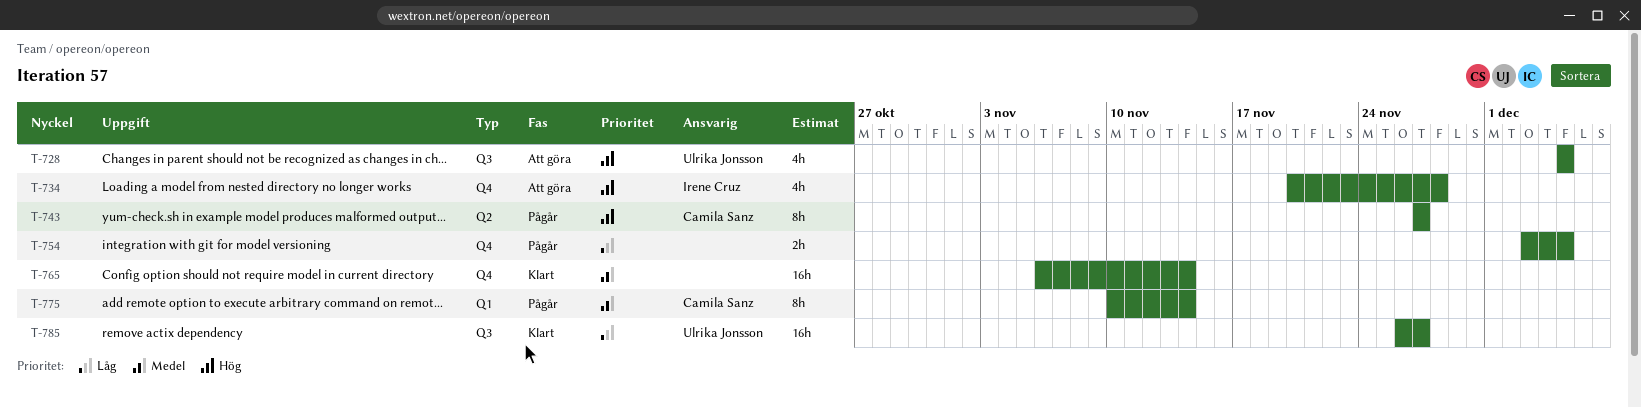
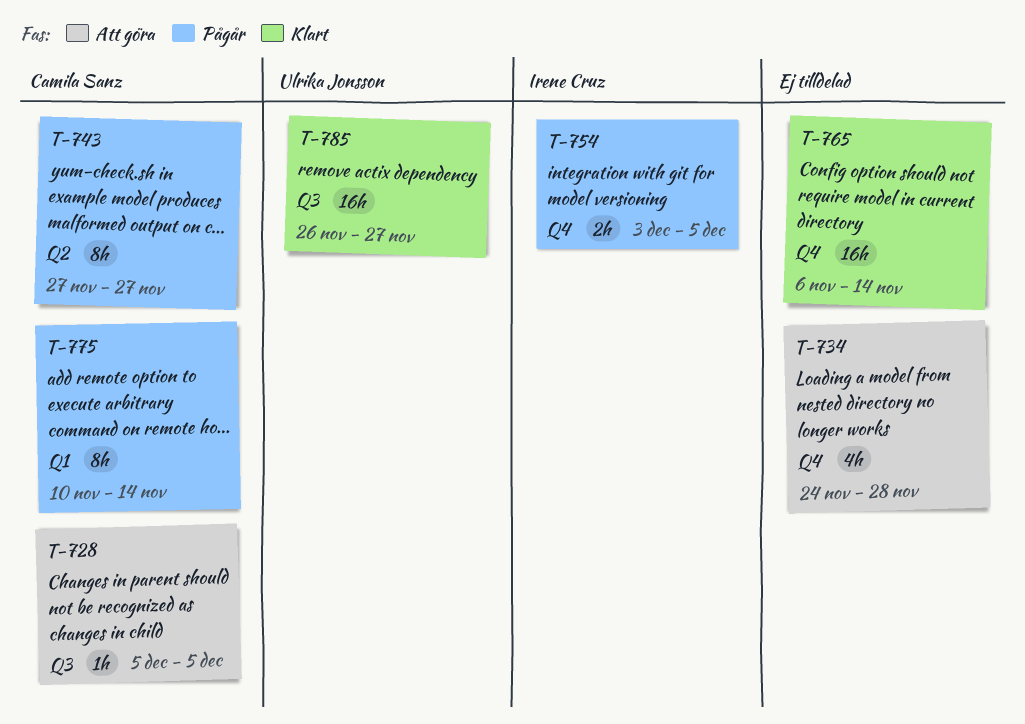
T-728, owner: Ulrika Jonsson -> Camila Sanz
T-728, estimate: 4h -> 1h
T-734, owner: Irene Cruz -> none
T-734, start: Nov 20 -> Nov 24
T-754, owner: none -> Irene Cruz

